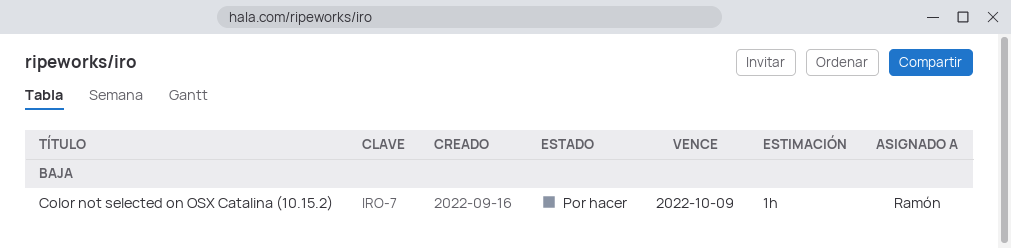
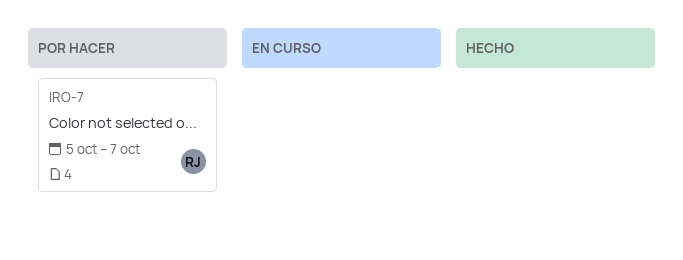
IRO-7, due: Oct 9 -> Oct 7

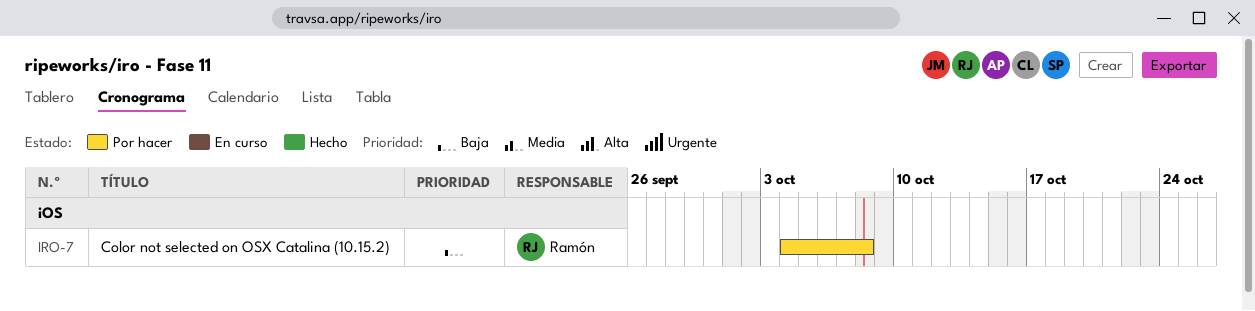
IRO-7, start: Oct 5 -> Oct 4
IRO-7, due: Oct 7 -> Oct 8

